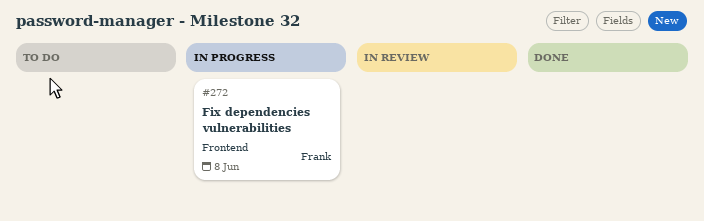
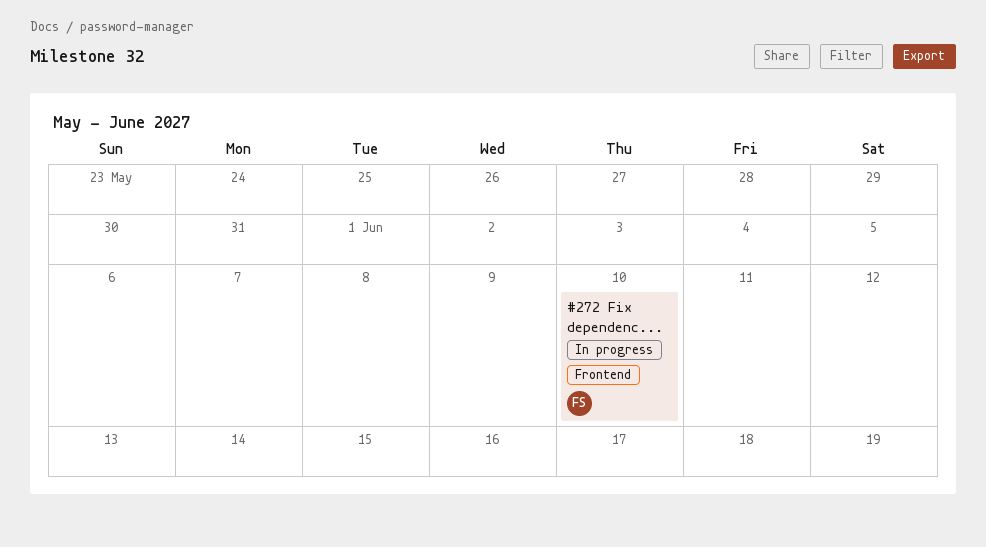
#272, due: Jun 8 -> Jun 10

